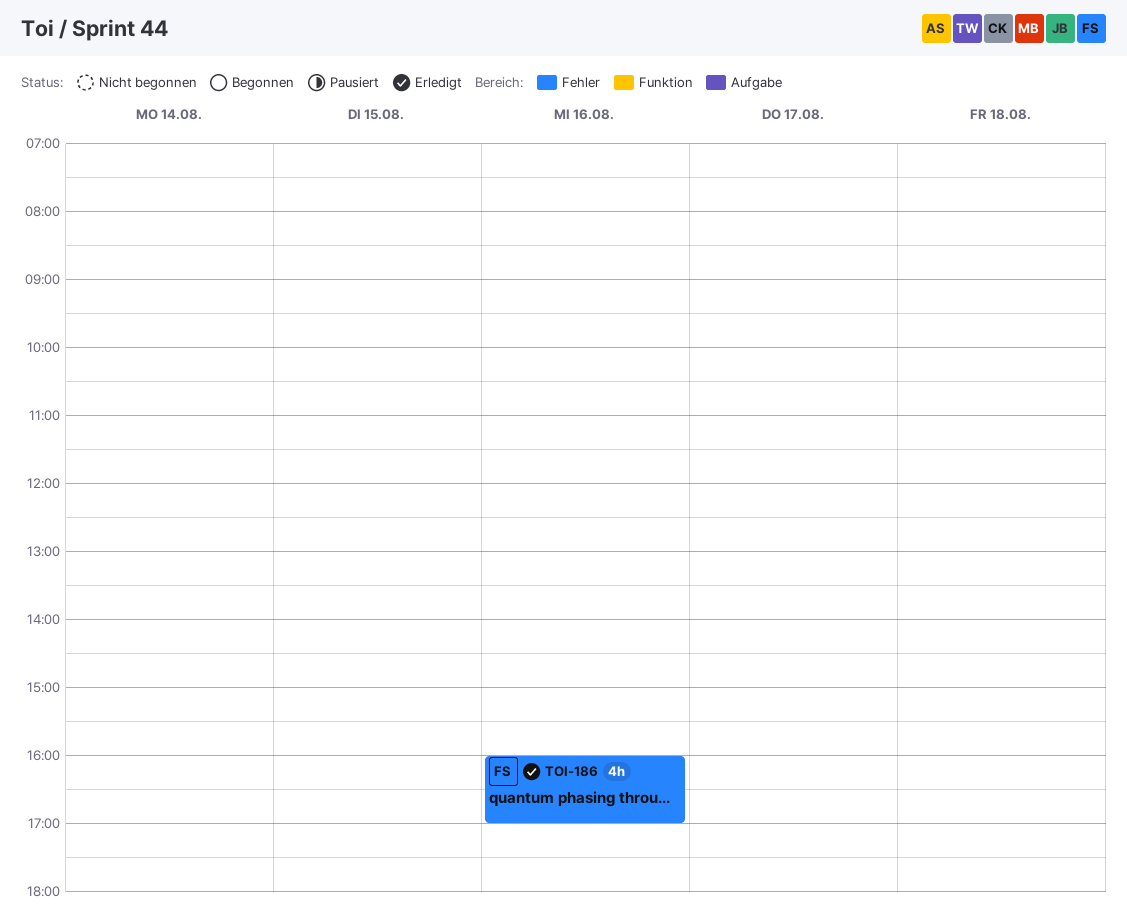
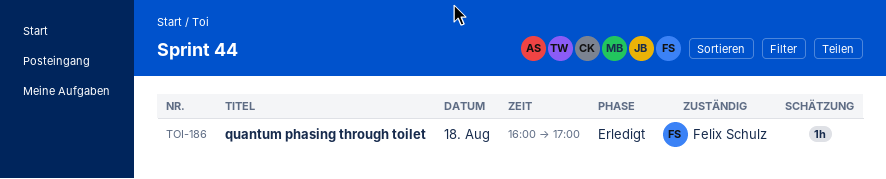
TOI-186, estimate: 4h -> 1h
TOI-186, day: Aug 16 -> Aug 18

